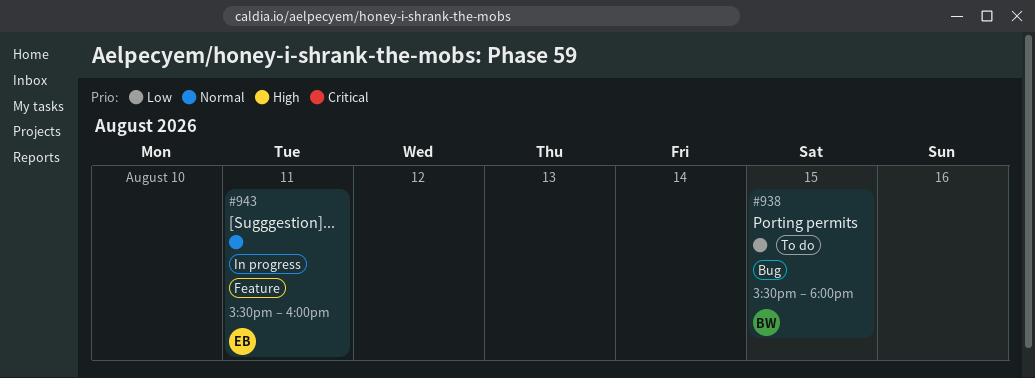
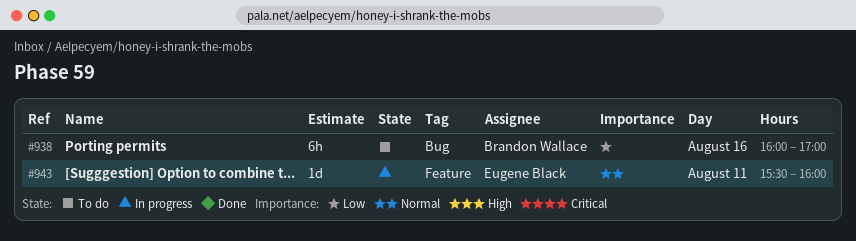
#938, day: Aug 15 -> Aug 16
#938, begins: 15:30 -> 16:00
#938, ends: 18:00 -> 17:00

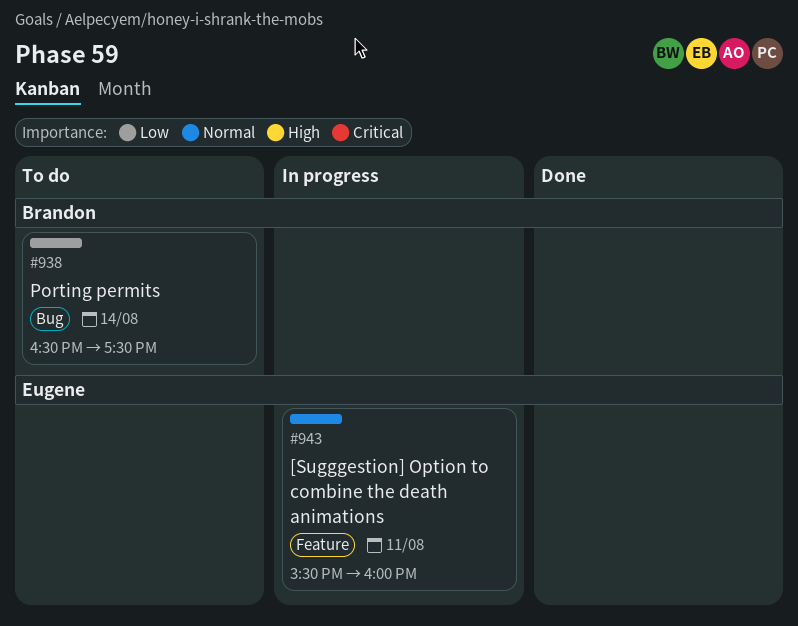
#938, day: Aug 16 -> Aug 14
#938, begins: 16:00 -> 16:30
#938, ends: 17:00 -> 17:30

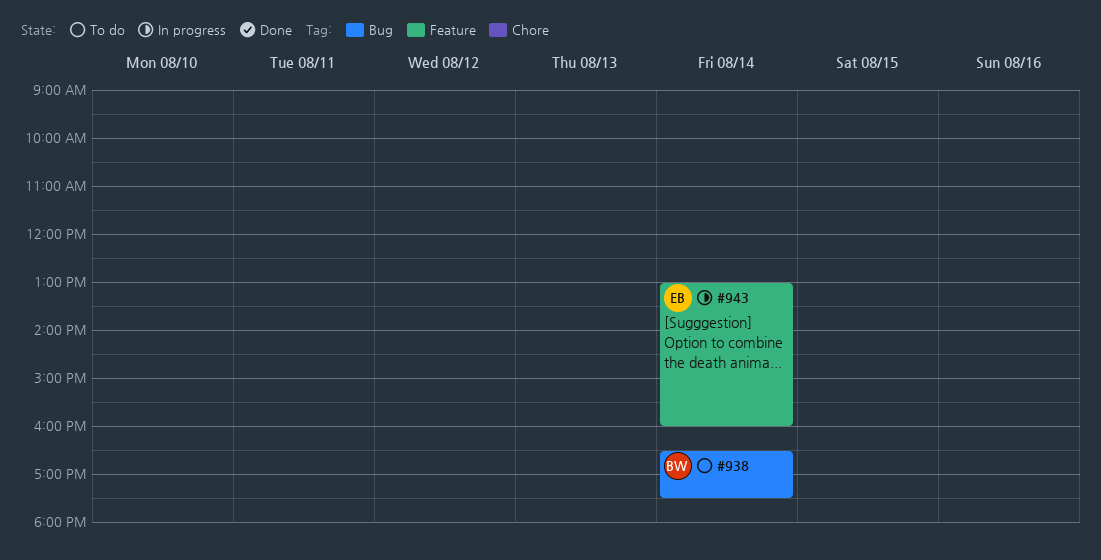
#943, day: Aug 11 -> Aug 14
#943, begins: 15:30 -> 13:00

